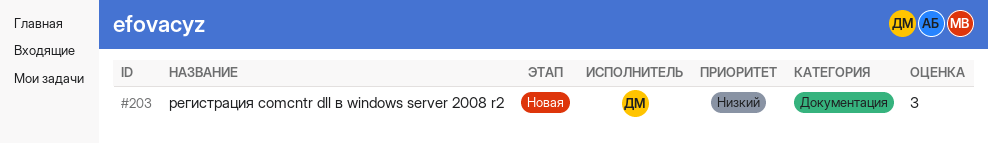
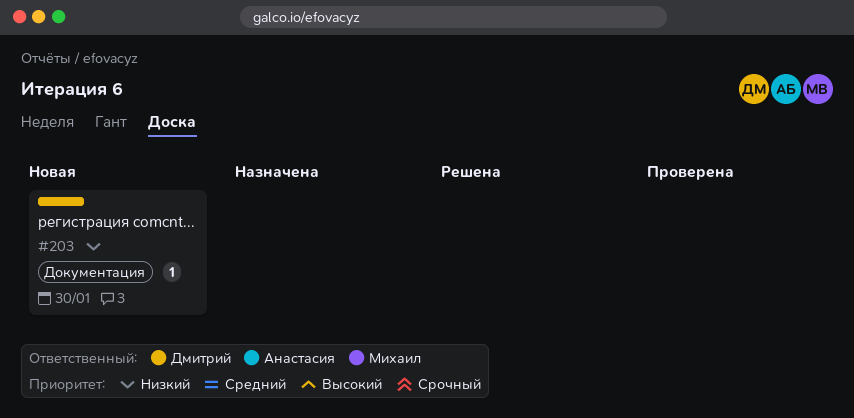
#203, estimate: 3 -> 1

